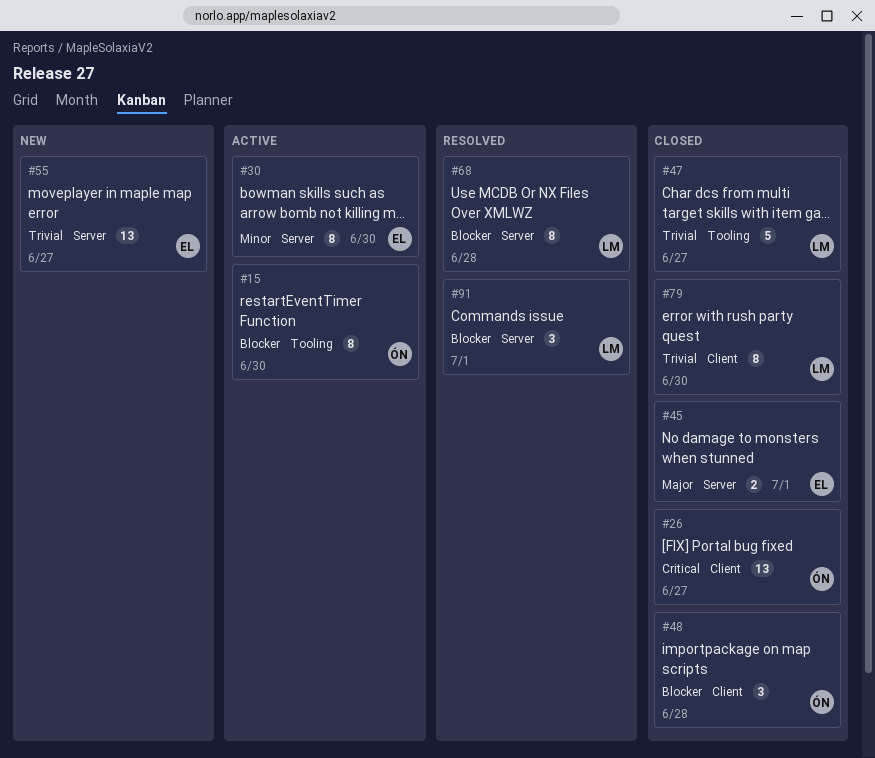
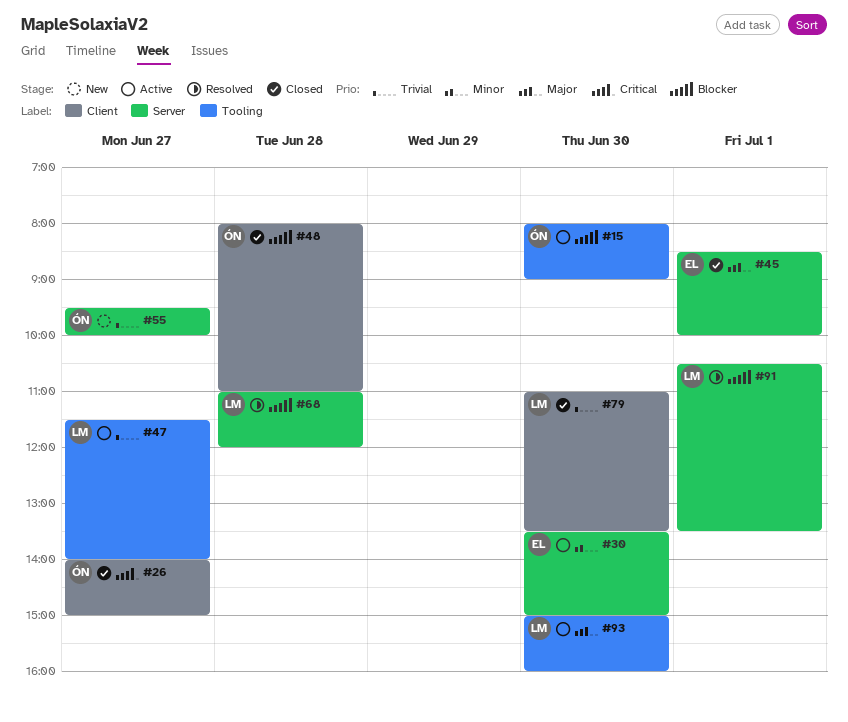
#47, status: Closed -> Active
#55, owner: EL -> ÓN
#93: none -> present

